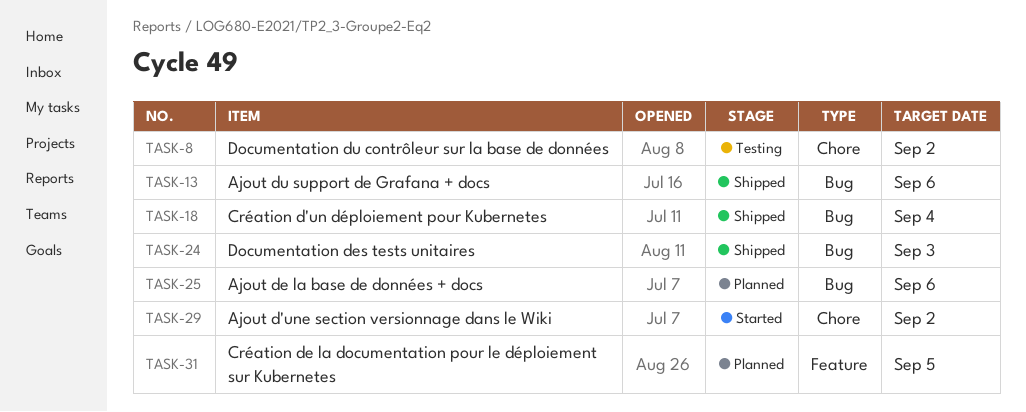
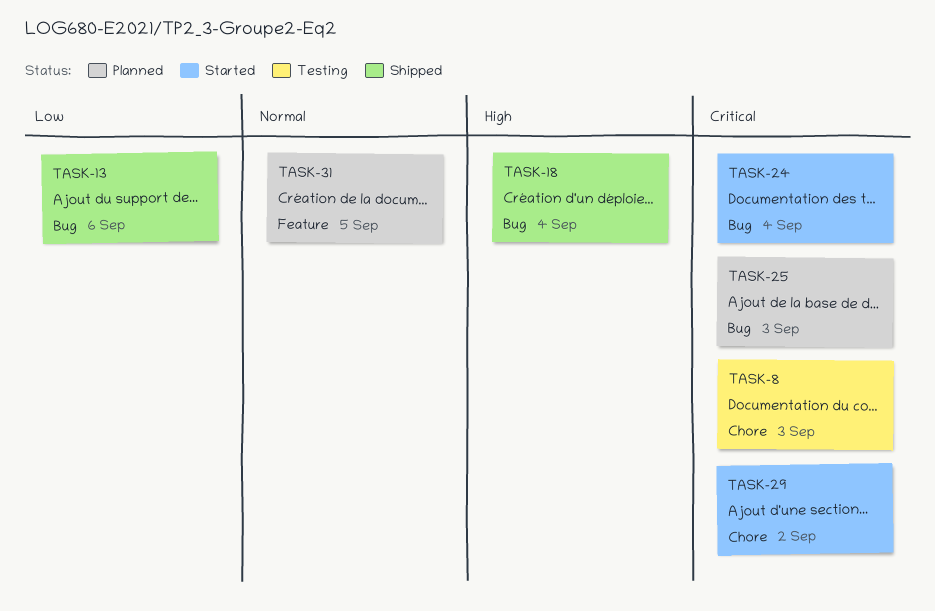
TASK-8, due: Sep 2 -> Sep 3
TASK-24, status: Shipped -> Started
TASK-24, due: Sep 3 -> Sep 4
TASK-25, due: Sep 6 -> Sep 3

